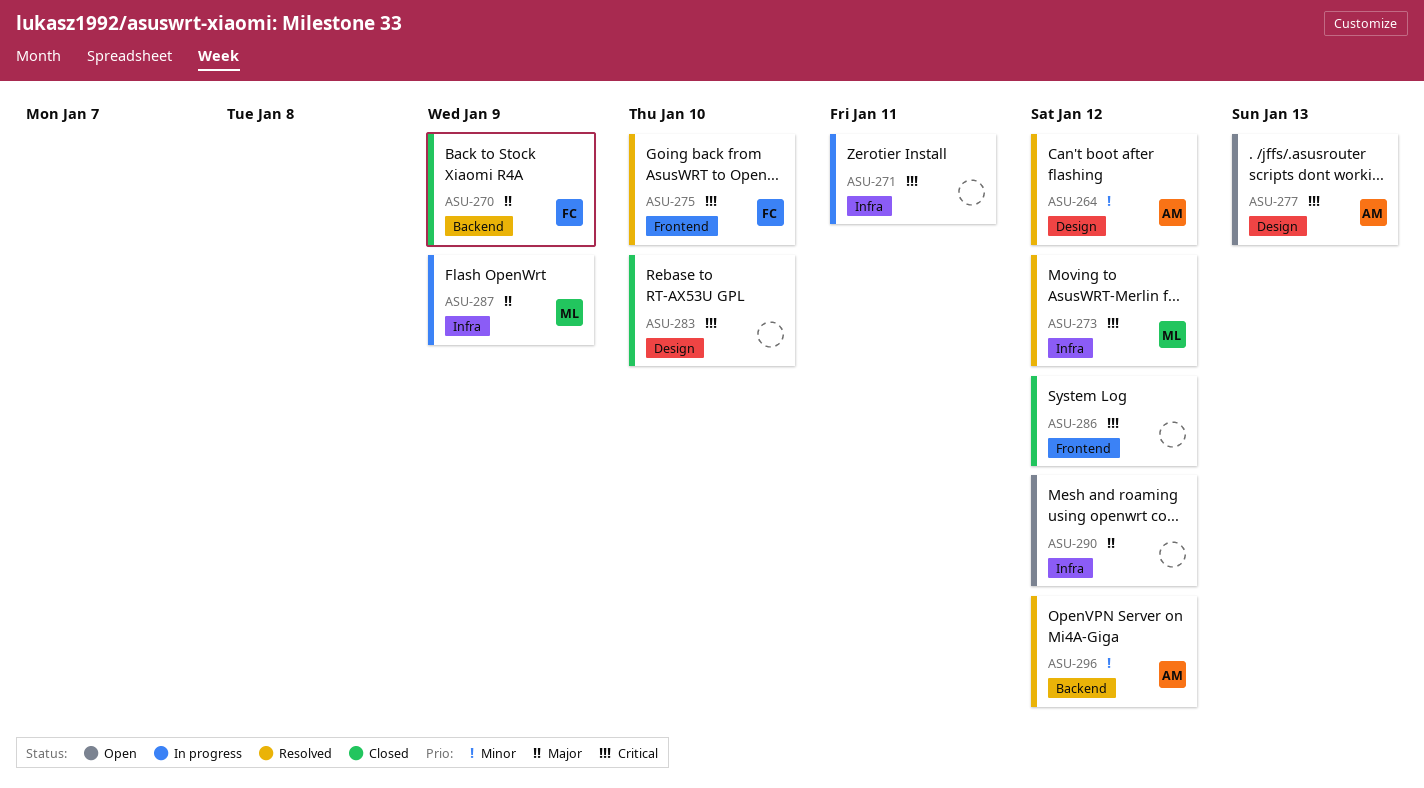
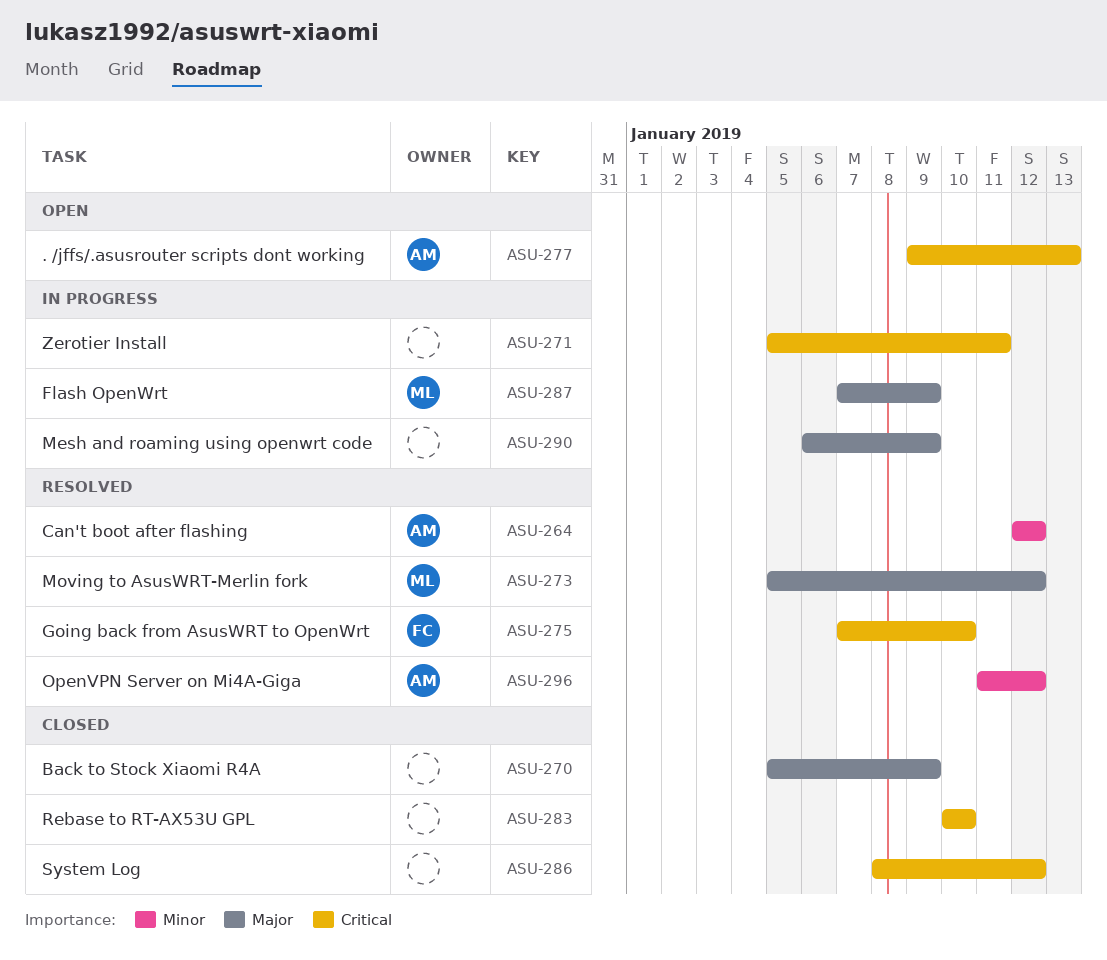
ASU-270, owner: FC -> none
ASU-273, priority: Critical -> Major
ASU-290, status: Open -> In progress
ASU-290, due: Jan 12 -> Jan 9

